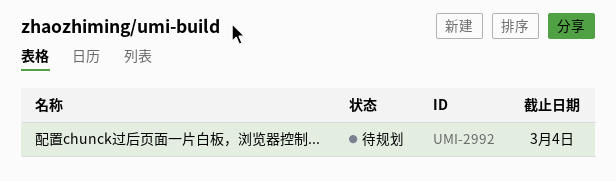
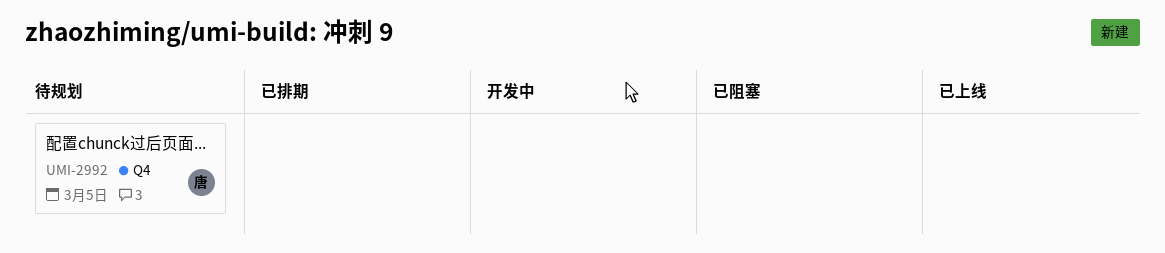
UMI-2992, due: Mar 4 -> Mar 5

